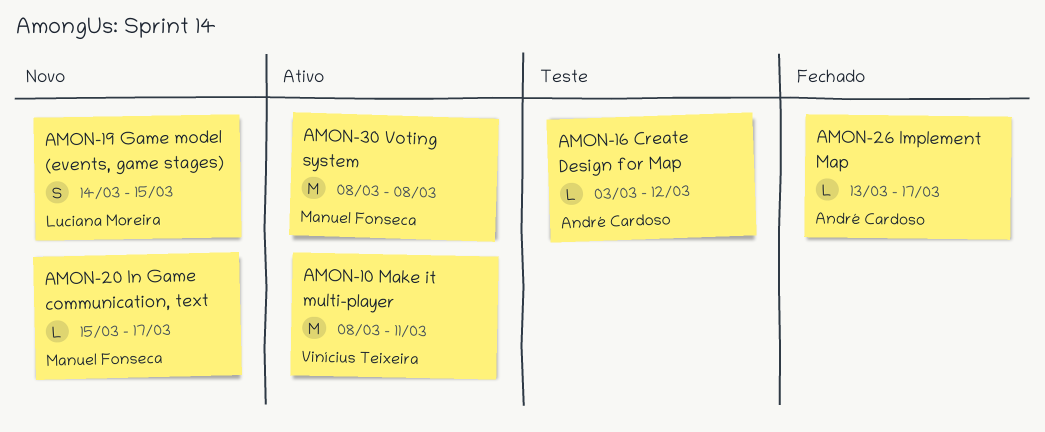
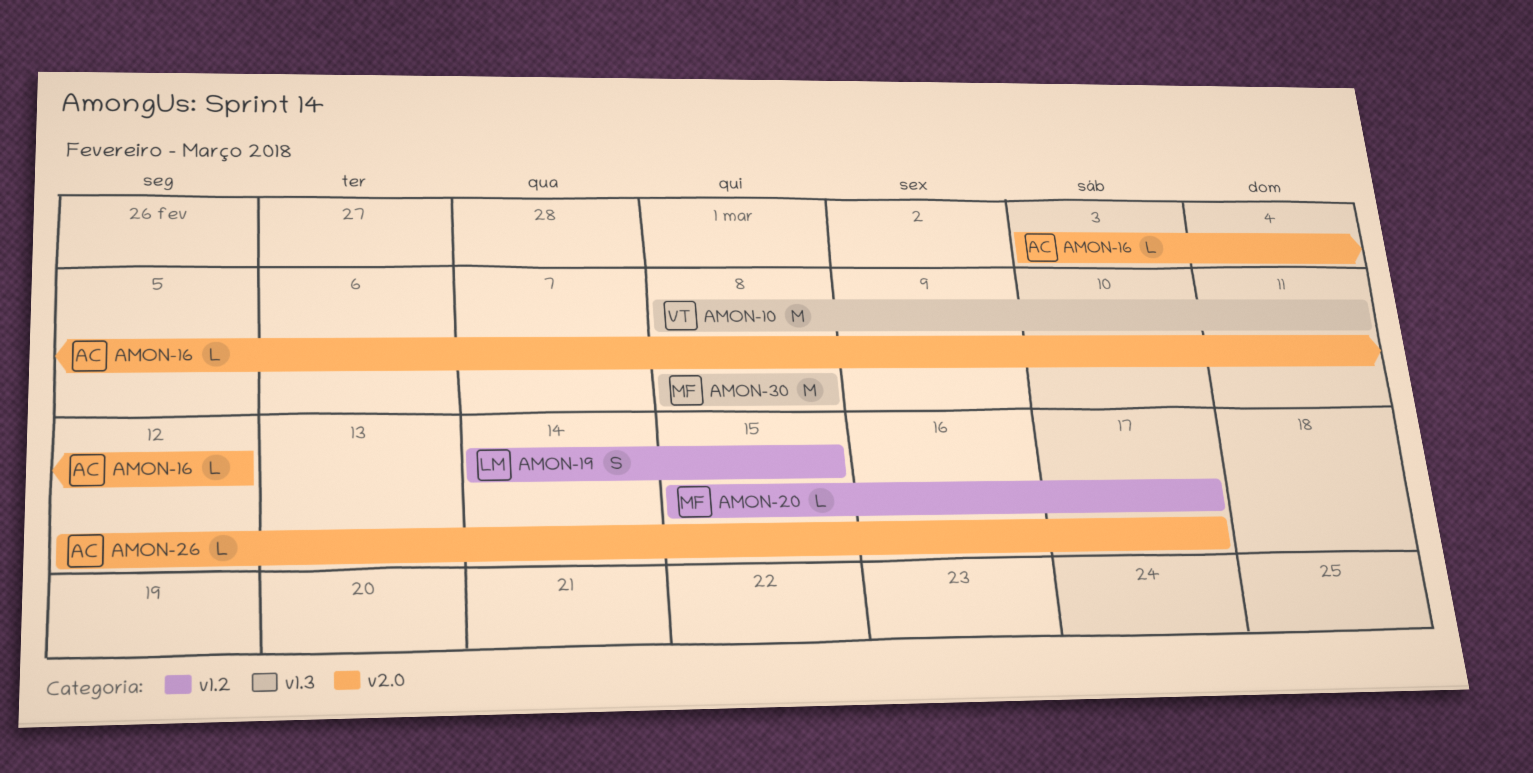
AMON-26, start: Mar 13 -> Mar 12

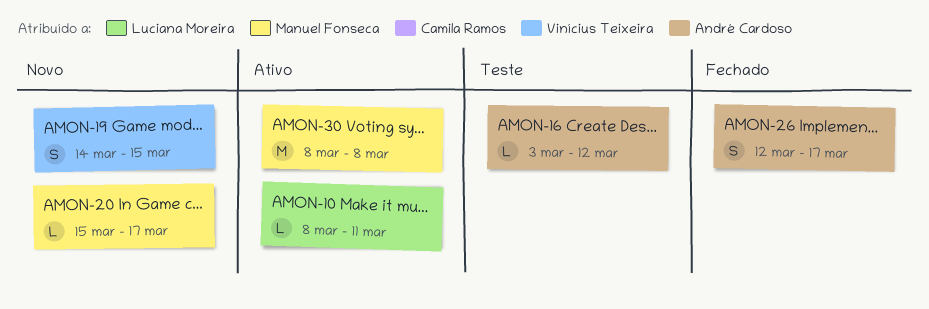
AMON-10, owner: Vinícius Teixeira -> Luciana Moreira
AMON-10, estimate: M -> L
AMON-19, owner: Luciana Moreira -> Vinícius Teixeira
AMON-26, estimate: L -> S

